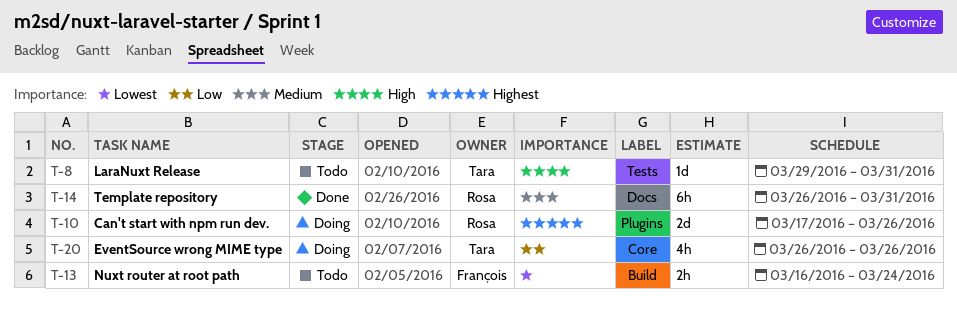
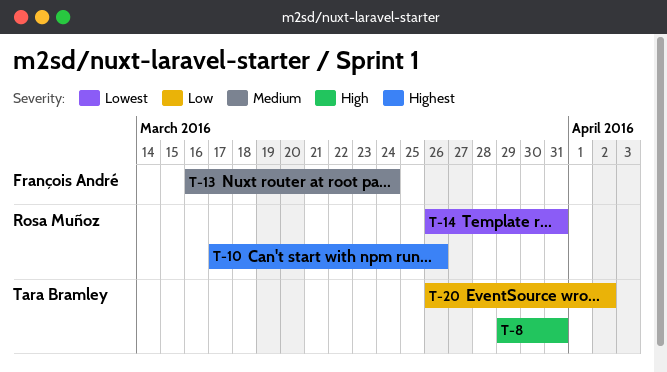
T-13, priority: Lowest -> Medium
T-14, priority: Medium -> Lowest
T-20, due: Mar 26 -> Apr 2

